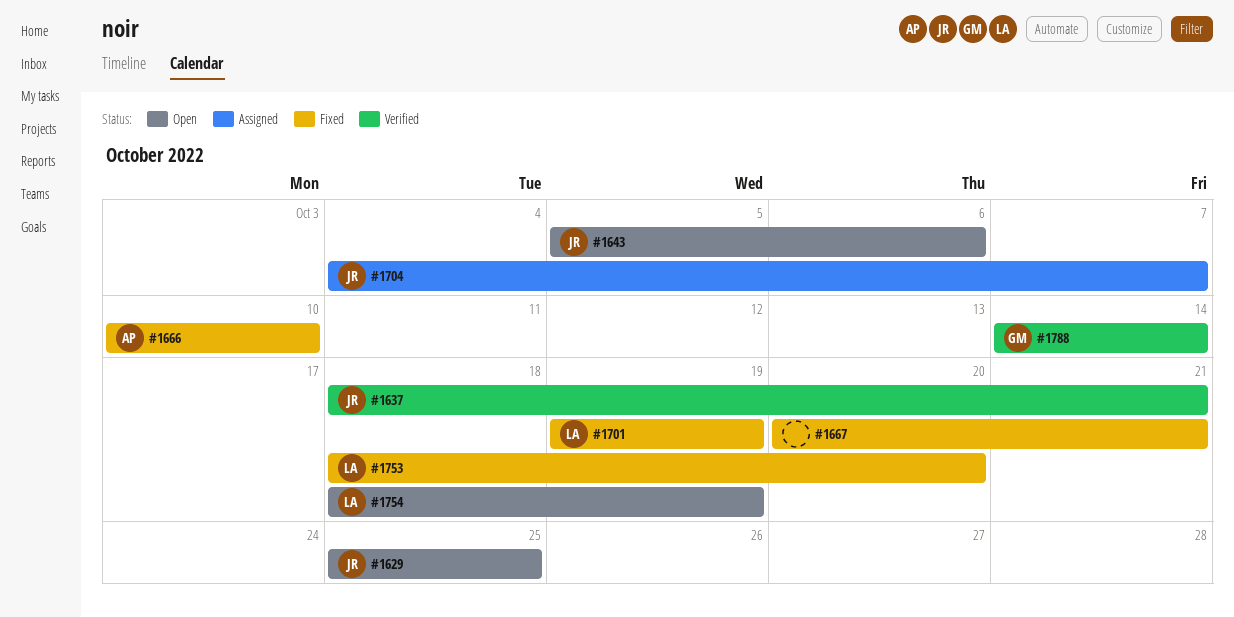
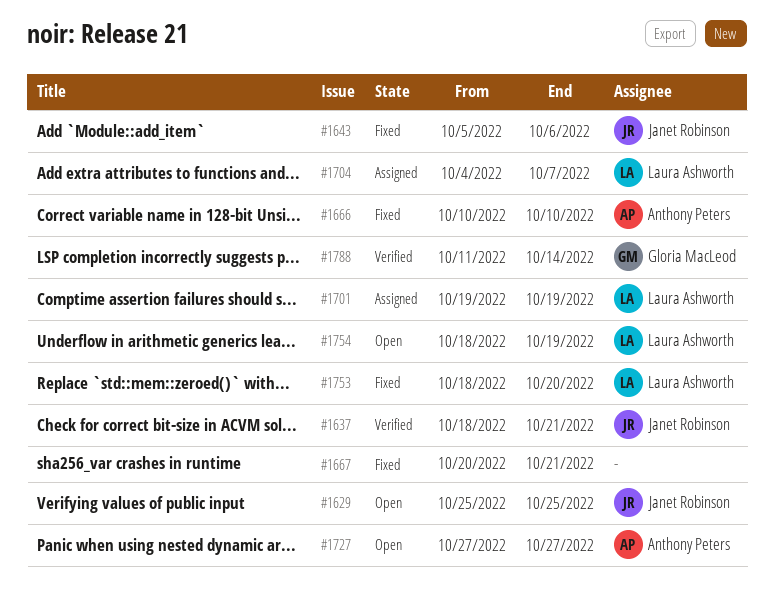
#1643, status: Open -> Fixed
#1701, status: Fixed -> Assigned
#1704, owner: Janet Robinson -> Laura Ashworth
#1727: none -> present
#1788, start: Oct 14 -> Oct 11

